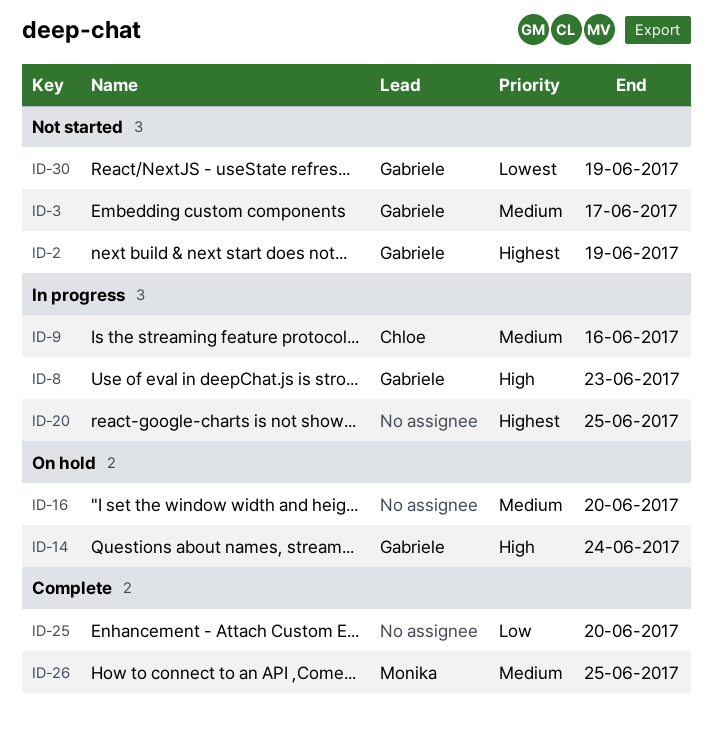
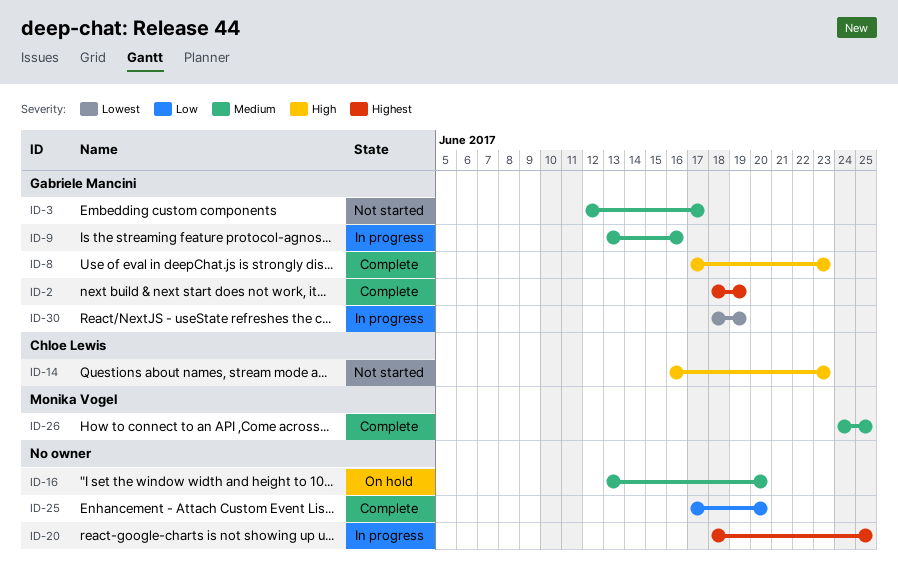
ID-2, status: Not started -> Complete
ID-8, status: In progress -> Complete
ID-9, owner: Chloe Lewis -> Gabriele Mancini
ID-14, status: On hold -> Not started
ID-14, owner: Gabriele Mancini -> Chloe Lewis
ID-14, due: Jun 24 -> Jun 23
ID-30, status: Not started -> In progress

